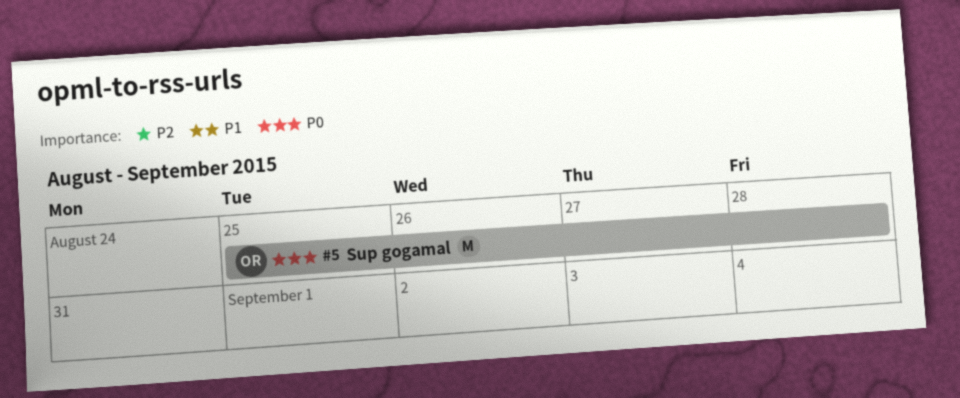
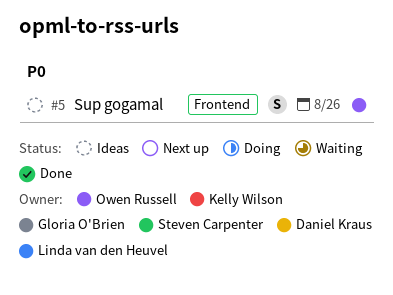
#5, estimate: M -> S
#5, due: Aug 28 -> Aug 26

